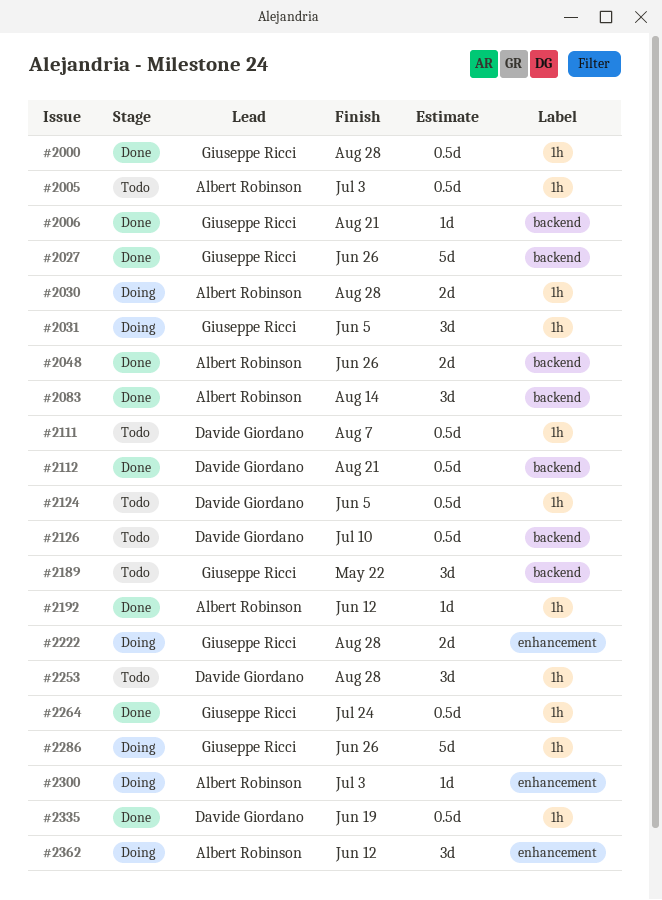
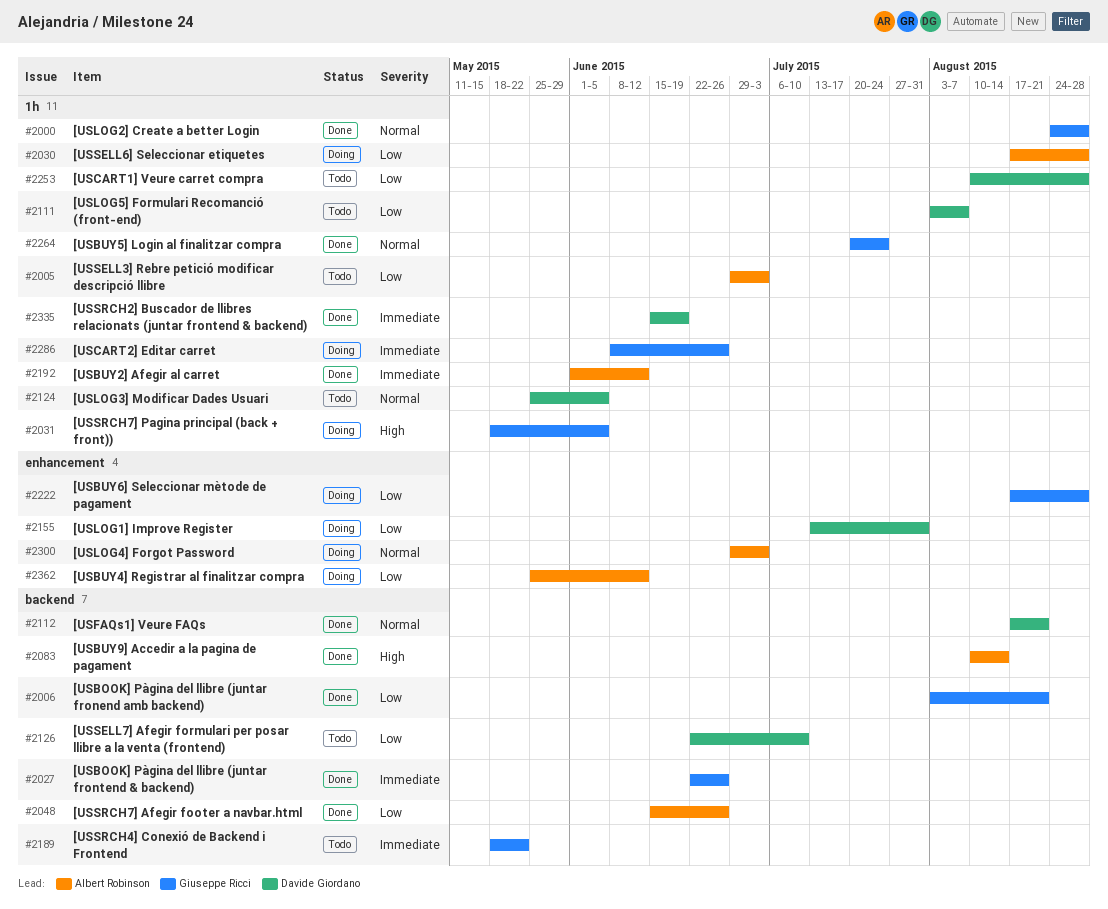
#2155: none -> present

